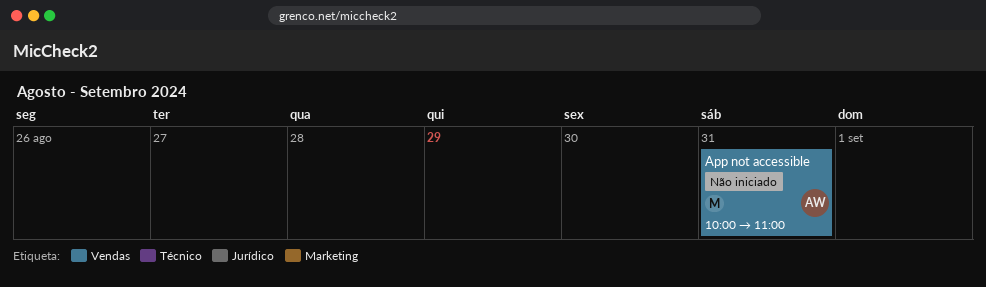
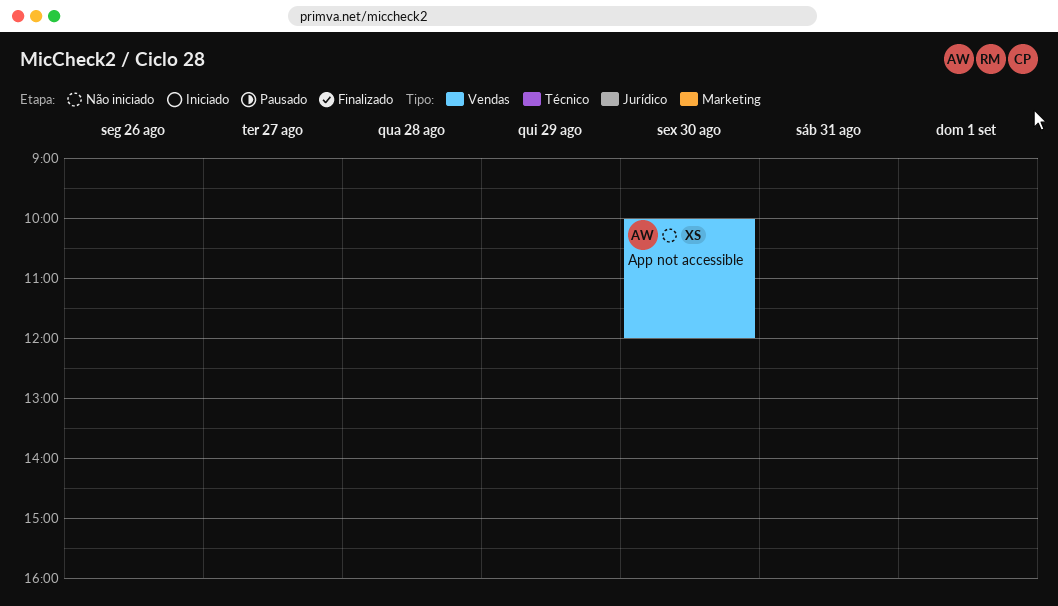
App not accessible, estimate: M -> XS
App not accessible, day: Aug 31 -> Aug 30
App not accessible, ends: 11:00 -> 12:00

